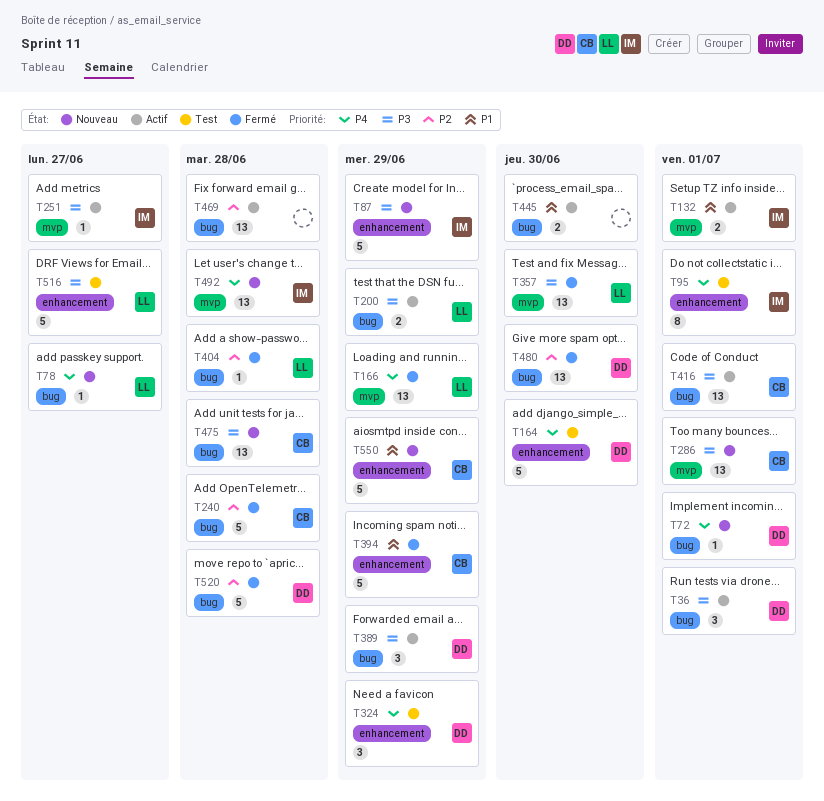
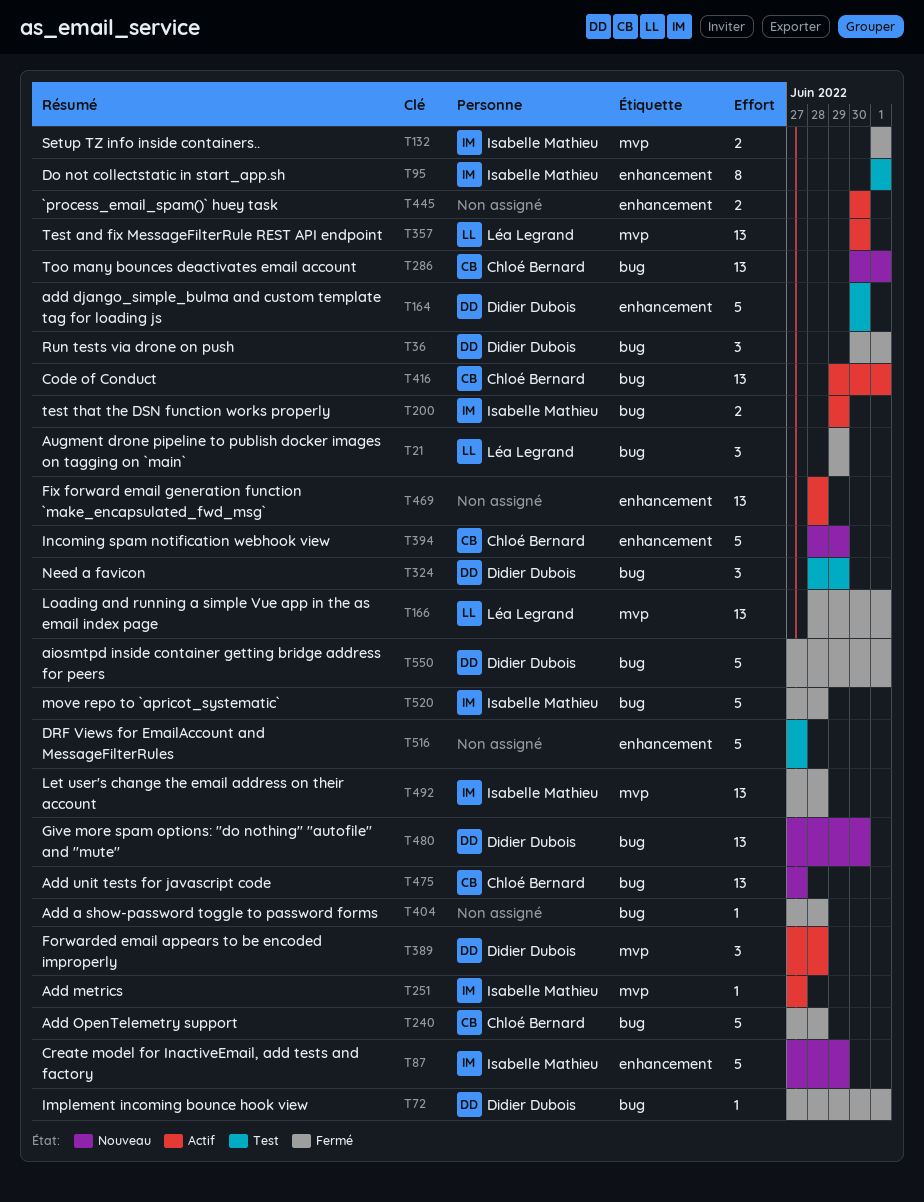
T21: none -> present
T36, status: Actif -> Fermé
T72, status: Nouveau -> Fermé
T78: present -> none
T132, status: Actif -> Fermé
T166, due: Jun 29 -> Jul 1
T200, owner: Léa Legrand -> Isabelle Mathieu
T286, label: mvp -> bug
T324, label: enhancement -> bug
T357, status: Fermé -> Actif
T389, label: bug -> mvp
T389, due: Jun 29 -> Jun 28
T394, status: Fermé -> Nouveau
T404, owner: Léa Legrand -> none
T445, label: bug -> enhancement
T469, label: bug -> enhancement
T475, due: Jun 28 -> Jun 27
T480, status: Fermé -> Nouveau
T492, status: Nouveau -> Fermé
T516, owner: Léa Legrand -> none
T520, owner: Didier Dubois -> Isabelle Mathieu
T550, status: Nouveau -> Fermé
T550, owner: Chloé Bernard -> Didier Dubois
T550, label: enhancement -> bug
T550, due: Jun 29 -> Jul 1

